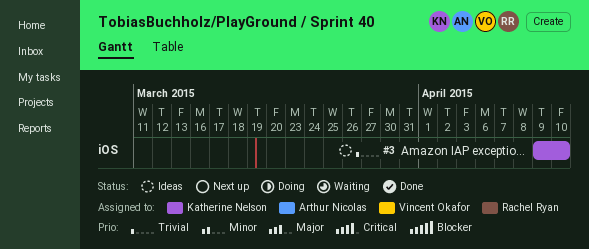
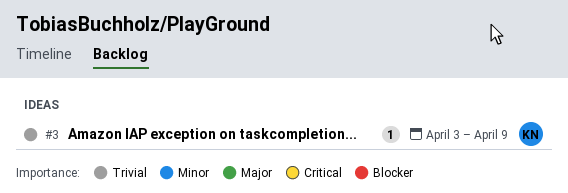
#3, start: Apr 9 -> Apr 3
#3, due: Apr 10 -> Apr 9

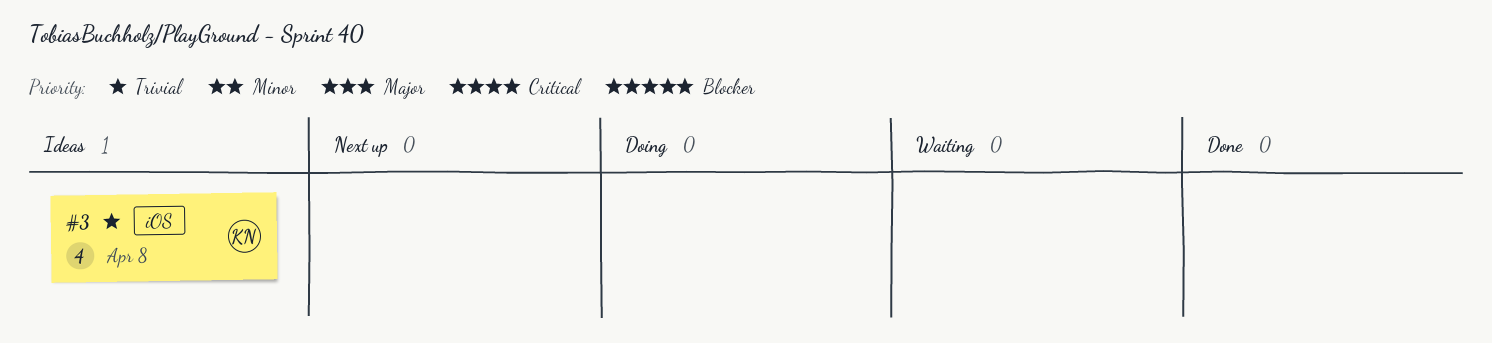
#3, estimate: 1 -> 4
#3, due: Apr 9 -> Apr 8

